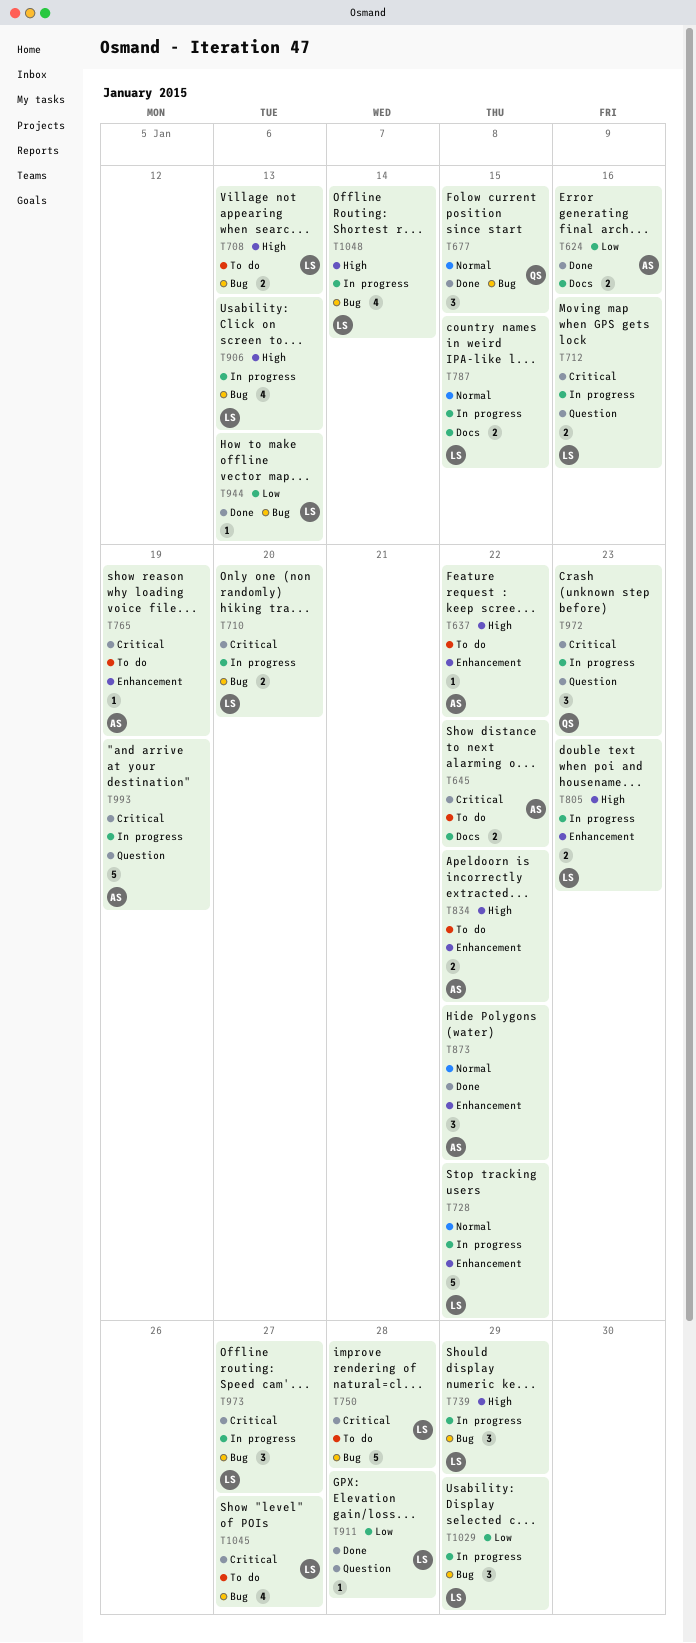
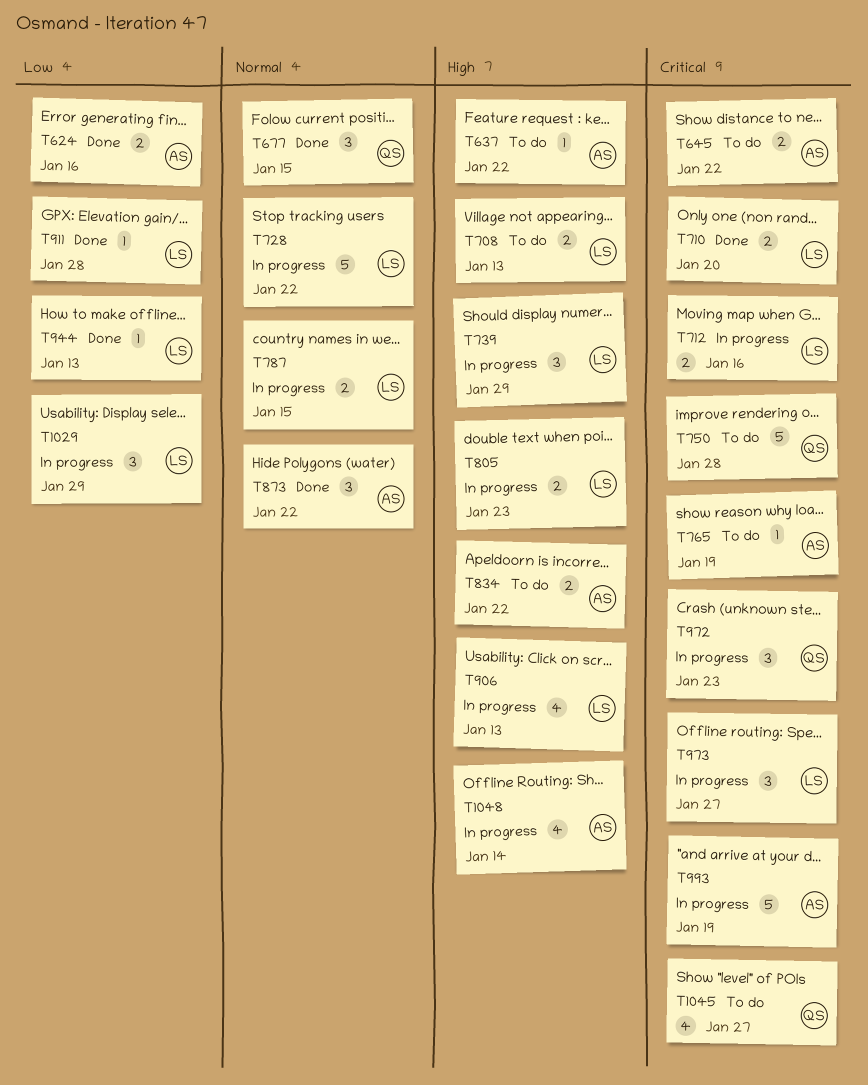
T710, status: In progress -> Done
T750, owner: LS -> QS
T1045, owner: LS -> QS
T1048, owner: LS -> AS

